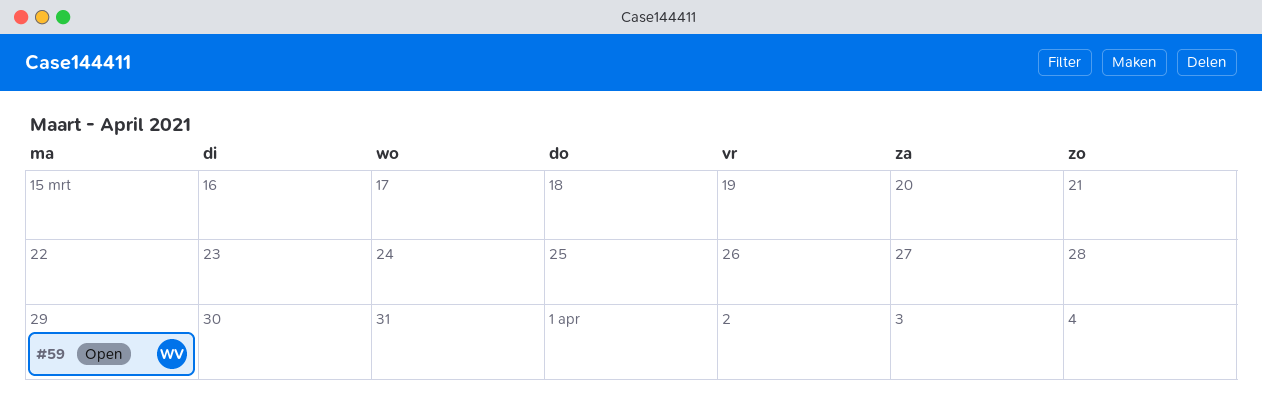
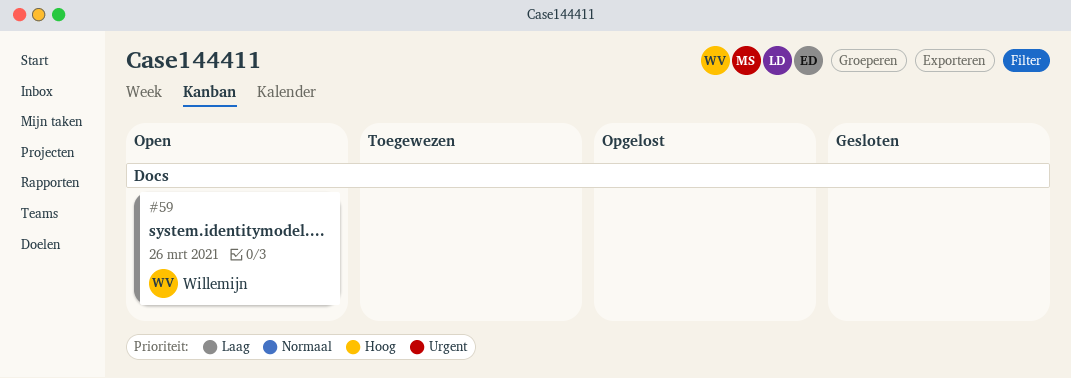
#59, due: Mar 29 -> Mar 26

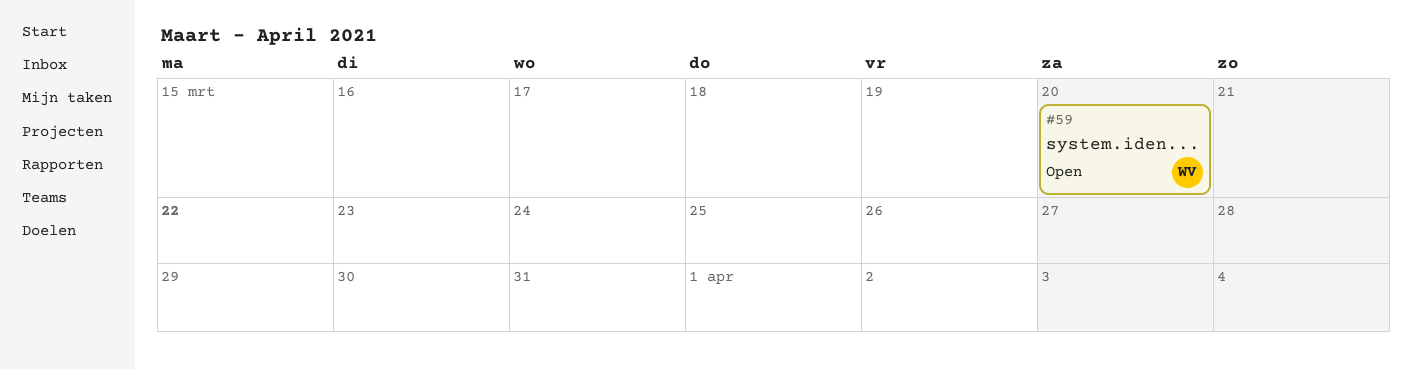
#59, due: Mar 26 -> Mar 20

